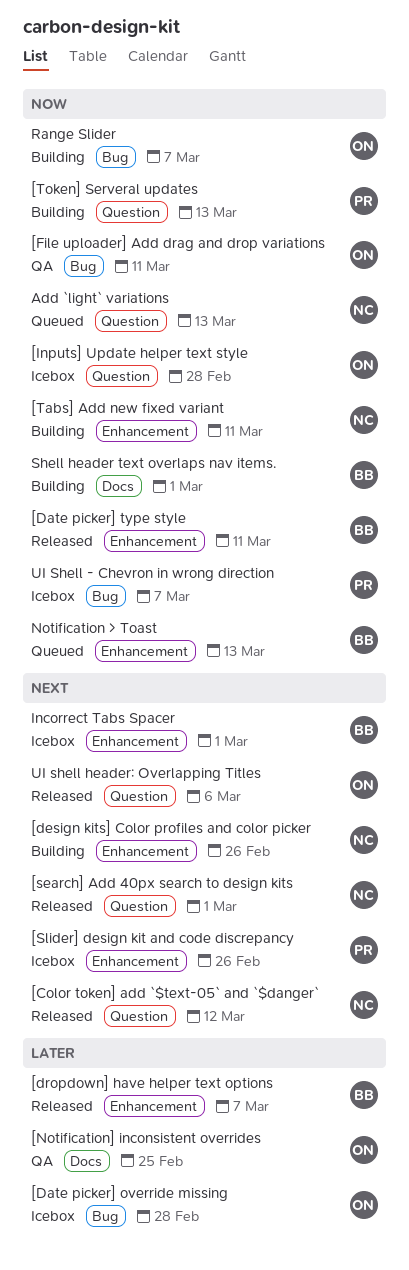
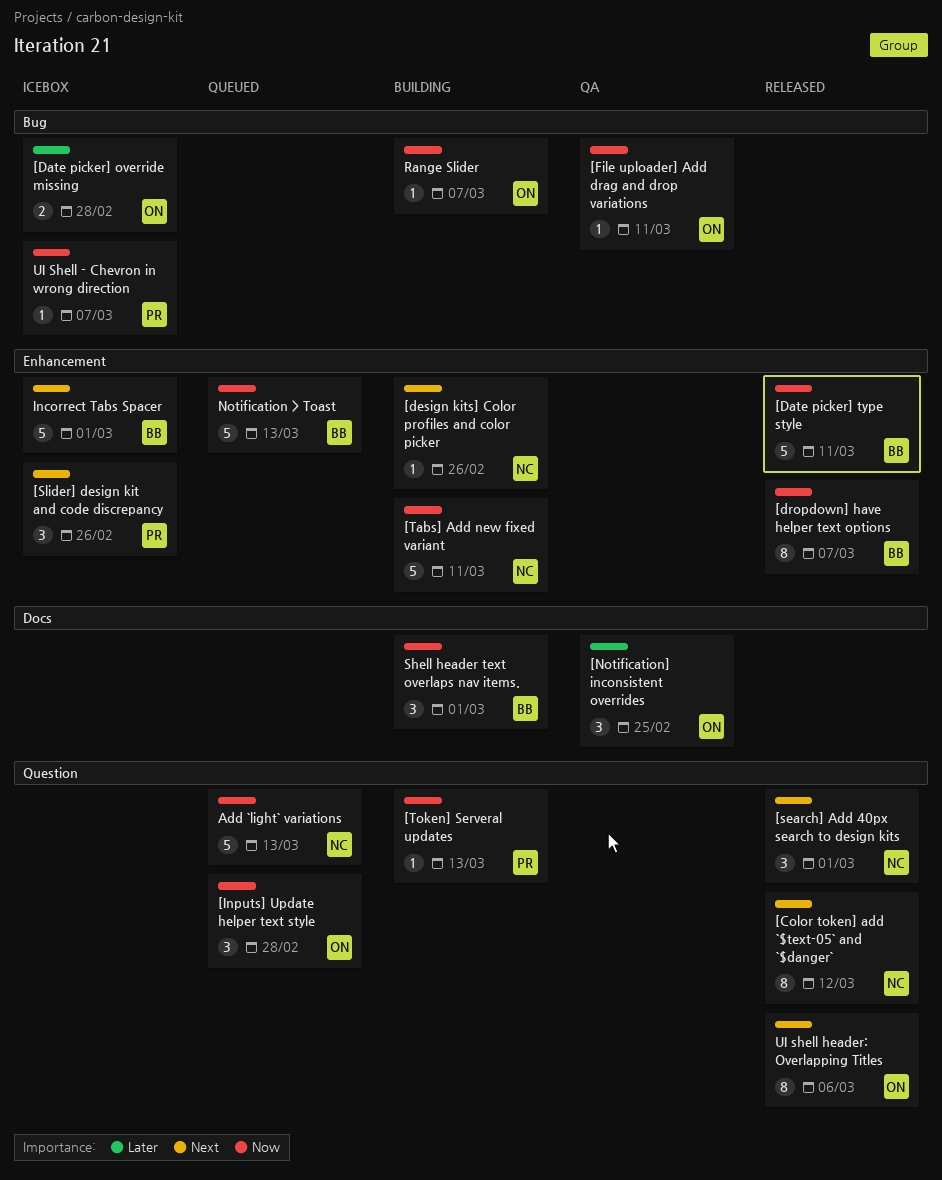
[dropdown] have helper text options, priority: Later -> Now
[Inputs] Update helper text style, status: Icebox -> Queued

